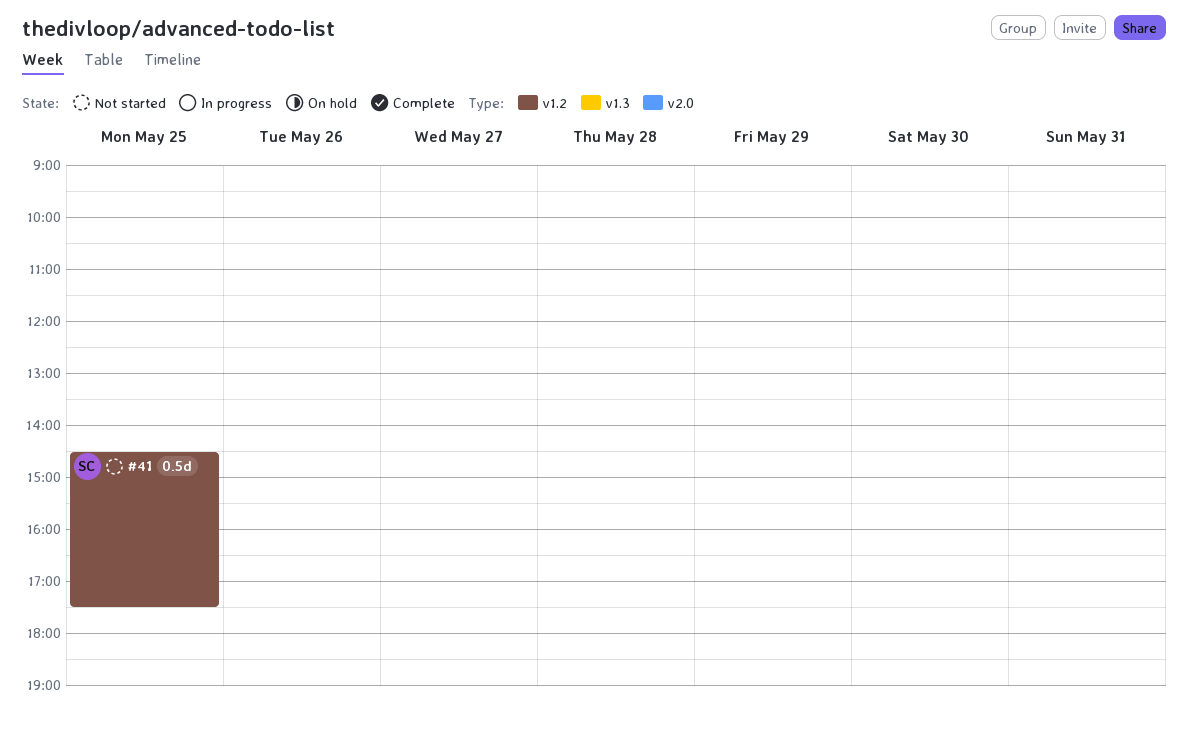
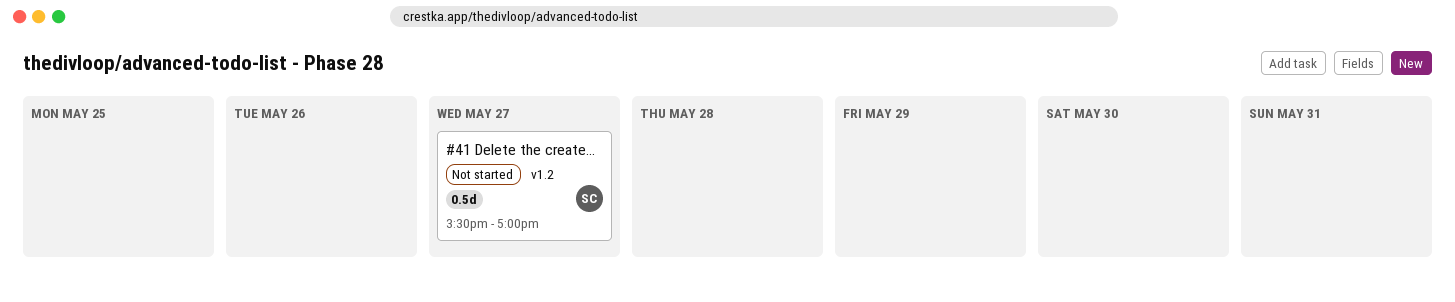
#41, day: May 25 -> May 27
#41, begins: 14:30 -> 15:30
#41, ends: 17:30 -> 17:00

